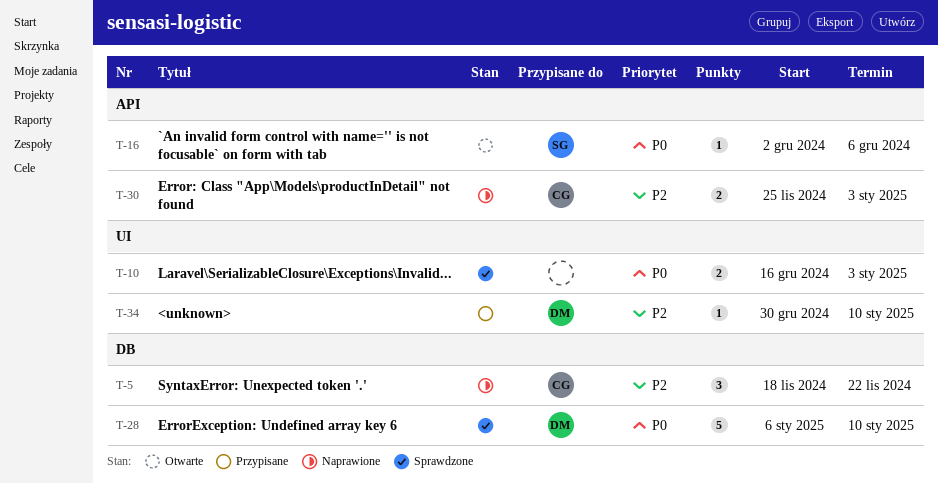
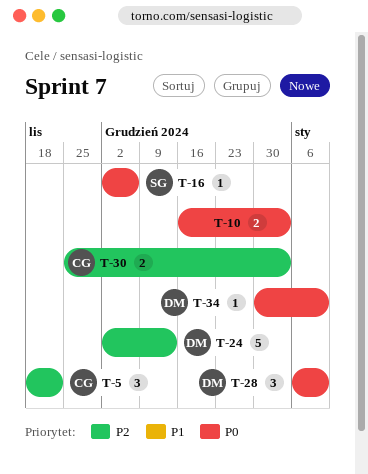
T-24: none -> present
T-28, estimate: 5 -> 3
T-34, priority: P2 -> P0

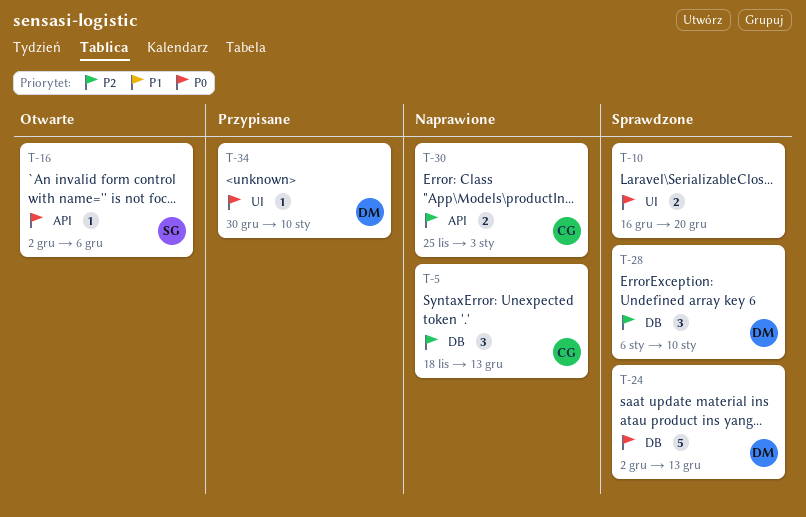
T-5, due: Nov 22 -> Dec 13
T-10, due: Jan 3 -> Dec 20
T-24, priority: P2 -> P0
T-28, priority: P0 -> P2

